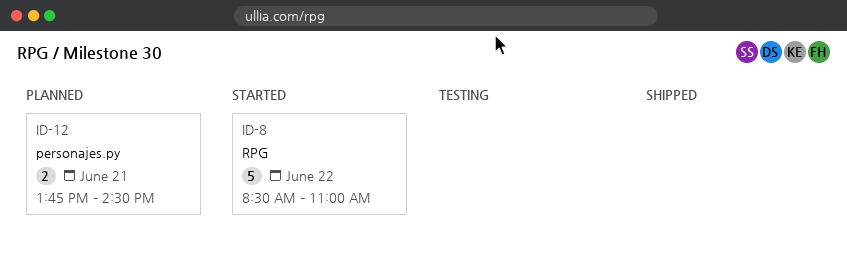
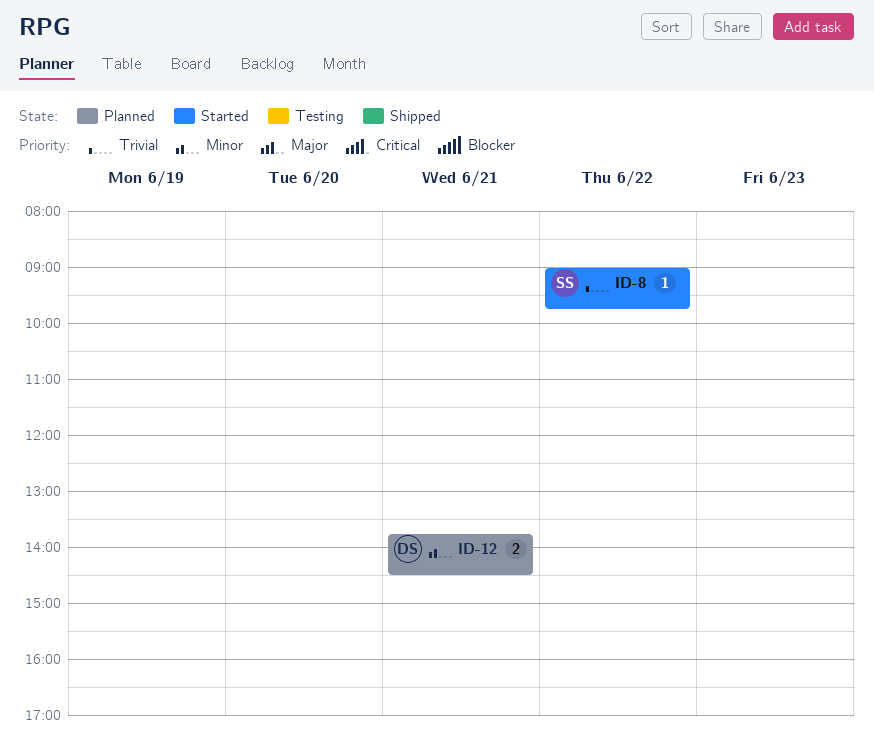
ID-8, estimate: 5 -> 1
ID-8, begins: 08:30 -> 09:00
ID-8, ends: 11:00 -> 09:45

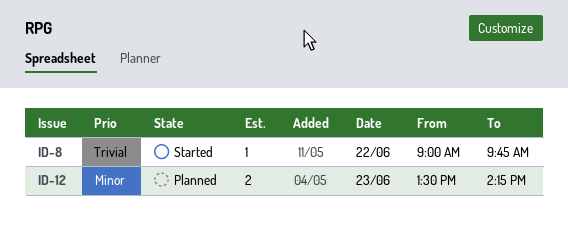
ID-12, day: Jun 21 -> Jun 23
ID-12, begins: 13:45 -> 13:30
ID-12, ends: 14:30 -> 14:15

